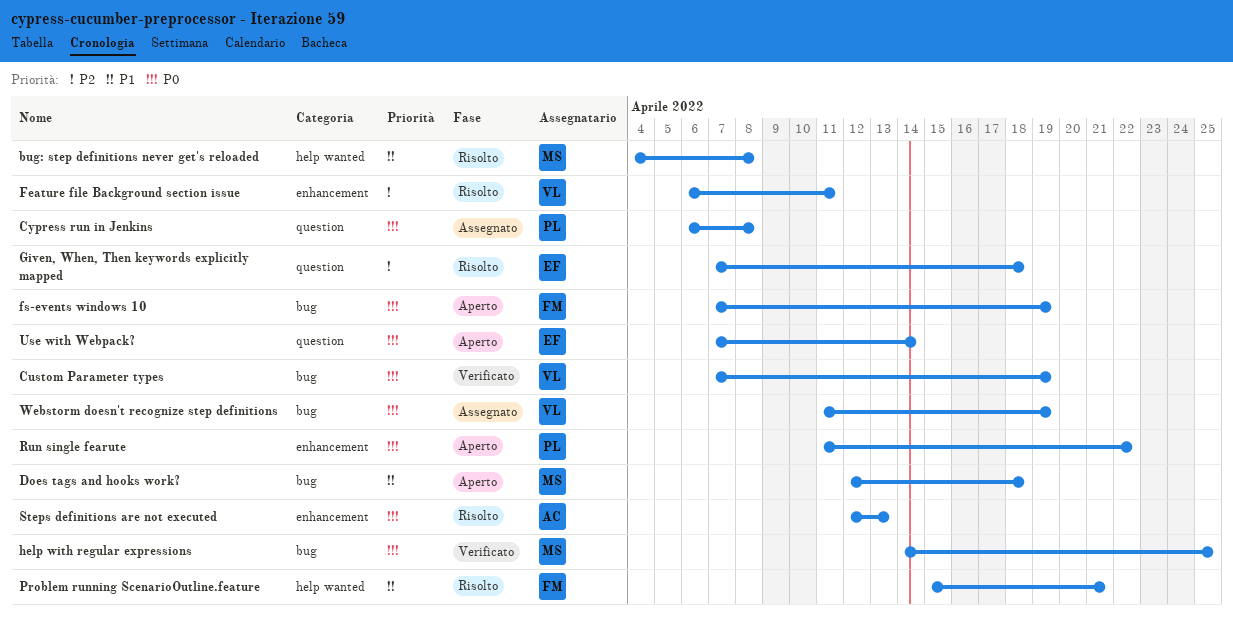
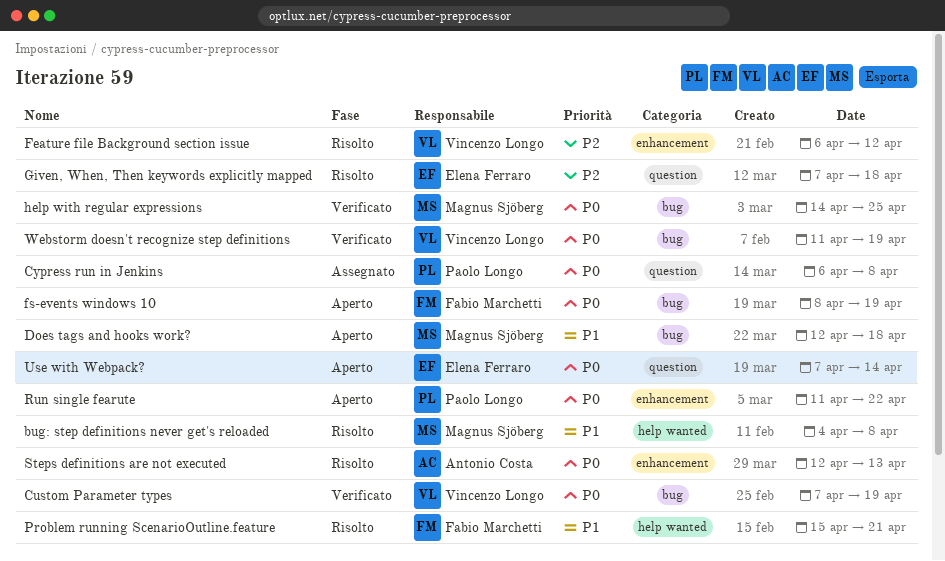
Feature file Background section issue, due: Apr 11 -> Apr 12
fs-events windows 10, start: Apr 7 -> Apr 8
Webstorm doesn't recognize step definitions, status: Assegnato -> Verificato

